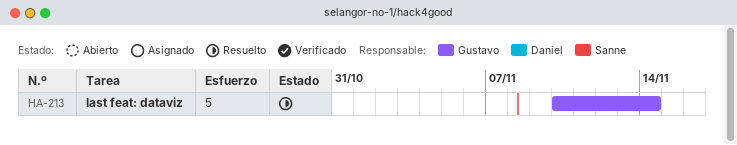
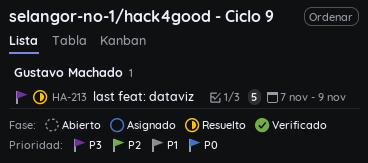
HA-213, start: Nov 10 -> Nov 7
HA-213, due: Nov 14 -> Nov 9

